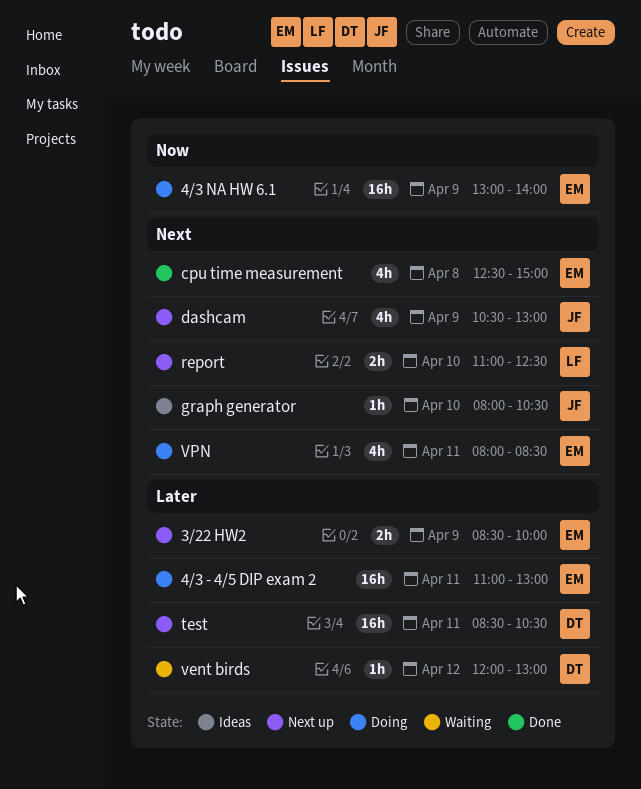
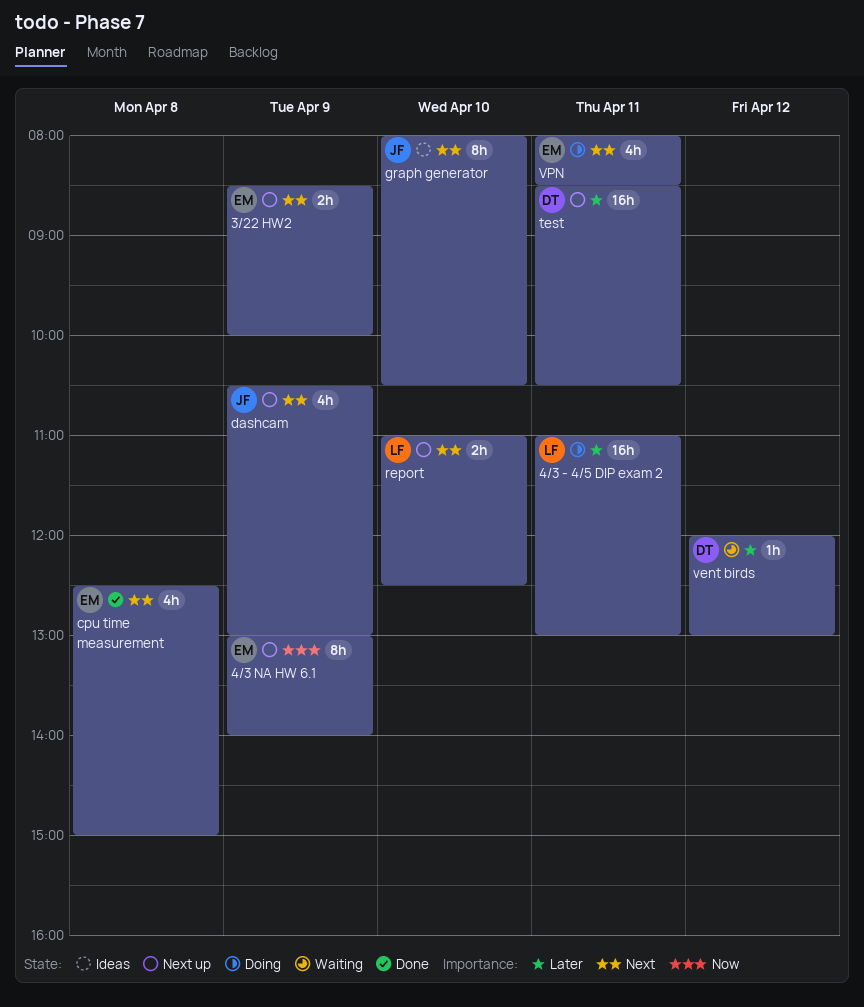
3/22 HW2, priority: Later -> Next
4/3 - 4/5 DIP exam 2, owner: EM -> LF
4/3 NA HW 6.1, status: Doing -> Next up
4/3 NA HW 6.1, estimate: 16h -> 8h
graph generator, estimate: 1h -> 8h

